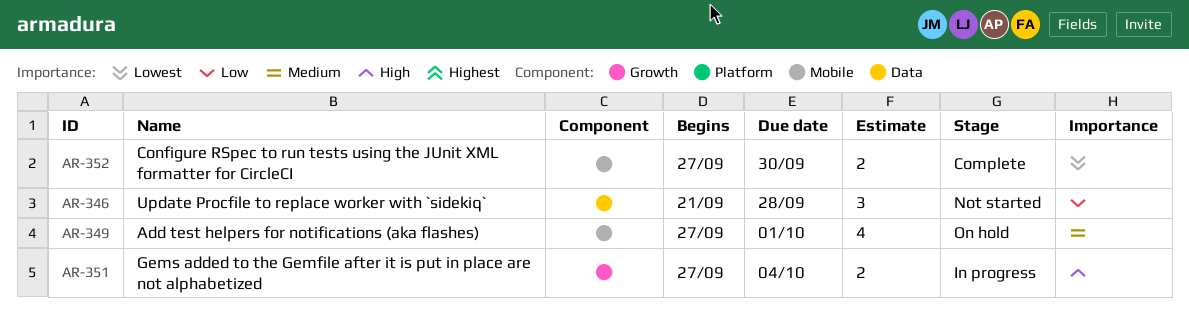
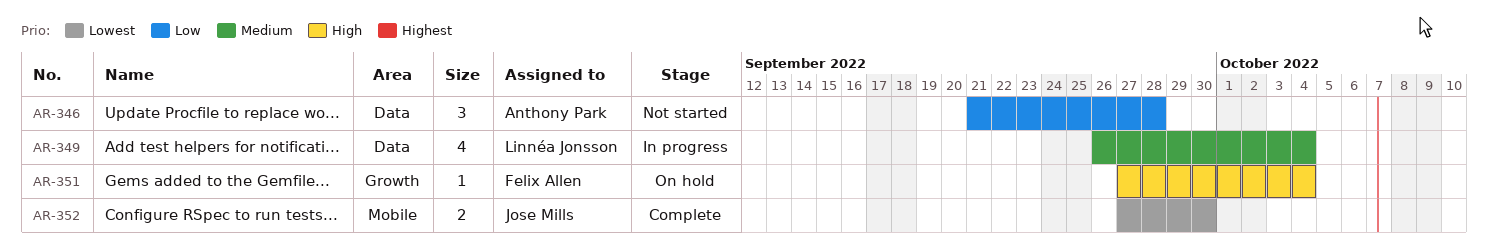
AR-349, status: On hold -> In progress
AR-349, label: Mobile -> Data
AR-349, start: Sep 27 -> Sep 26
AR-349, due: Oct 1 -> Oct 4
AR-351, status: In progress -> On hold
AR-351, estimate: 2 -> 1

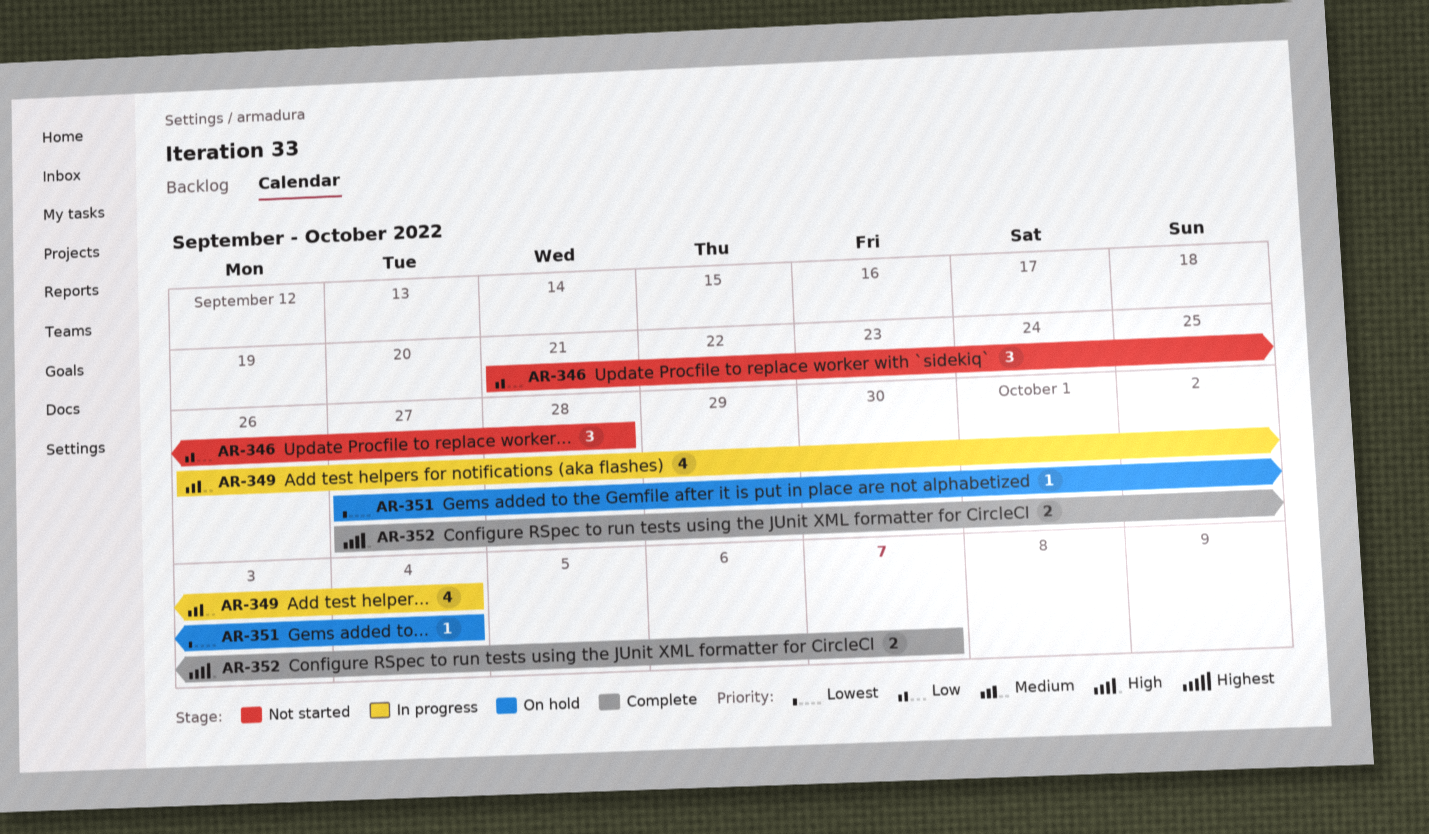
AR-351, priority: High -> Lowest
AR-352, priority: Lowest -> High
AR-352, due: Sep 30 -> Oct 7

